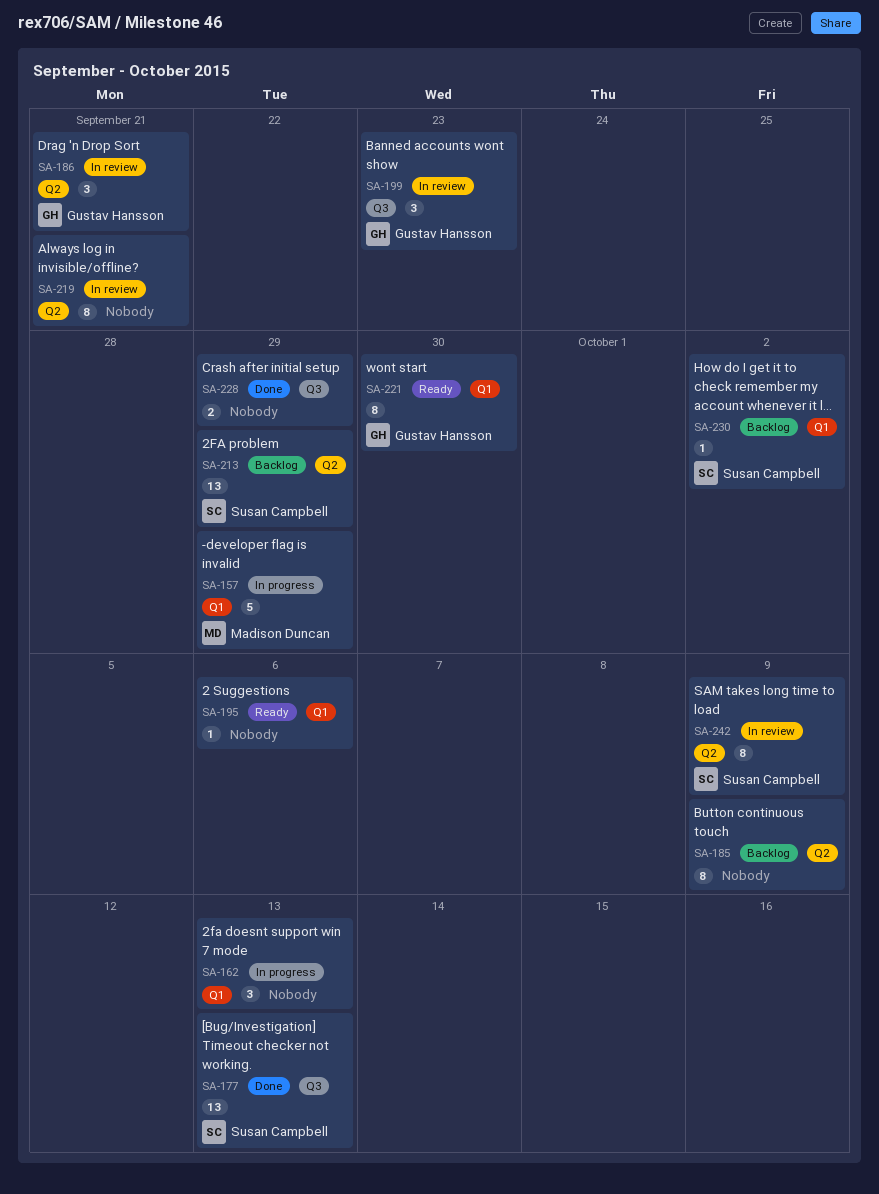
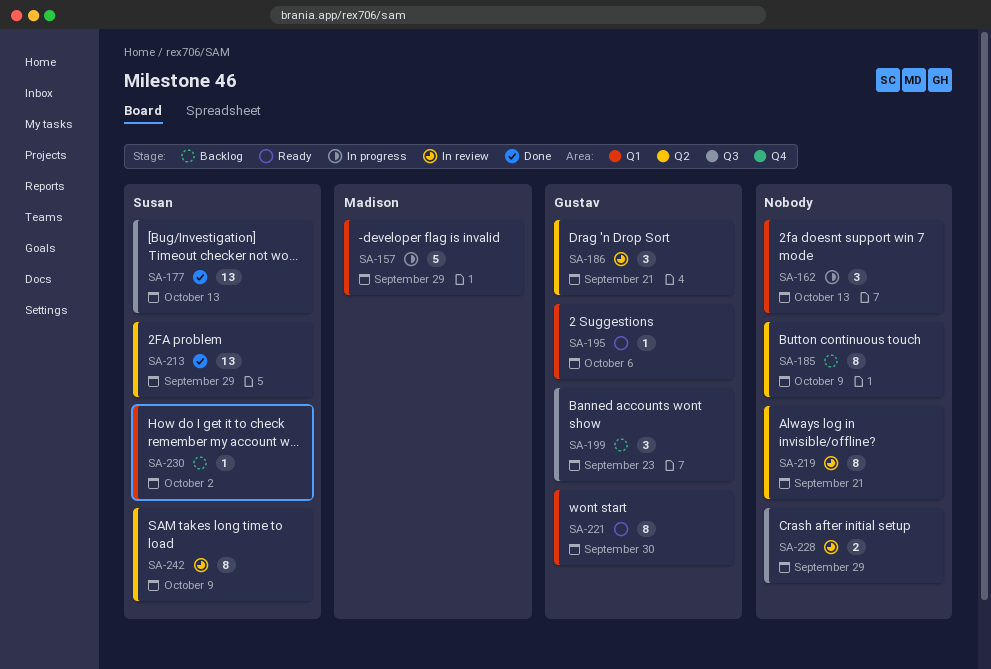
SA-195, owner: none -> Gustav Hansson
SA-199, status: In review -> Backlog
SA-213, status: Backlog -> Done
SA-228, status: Done -> In review

